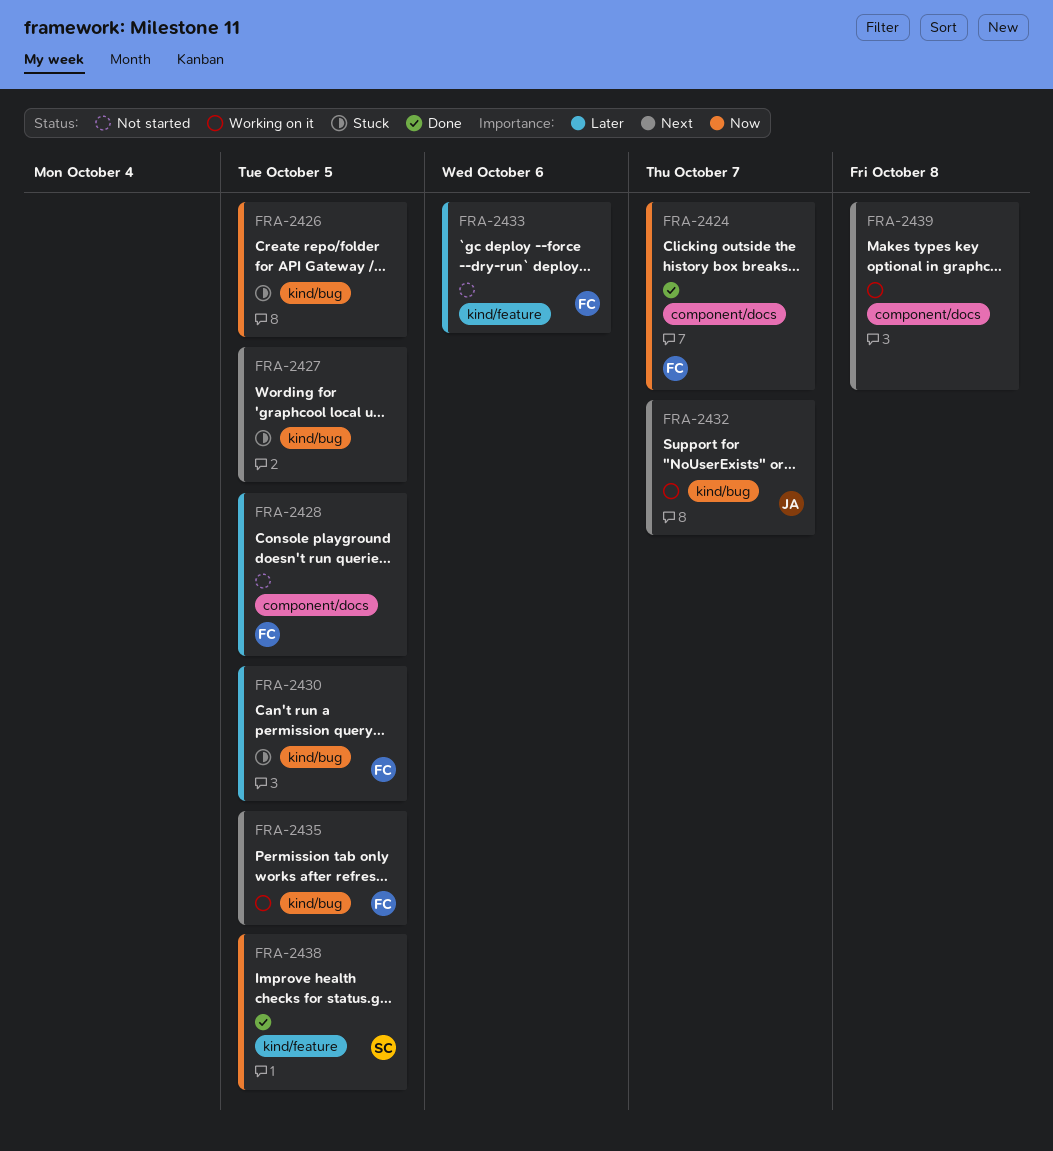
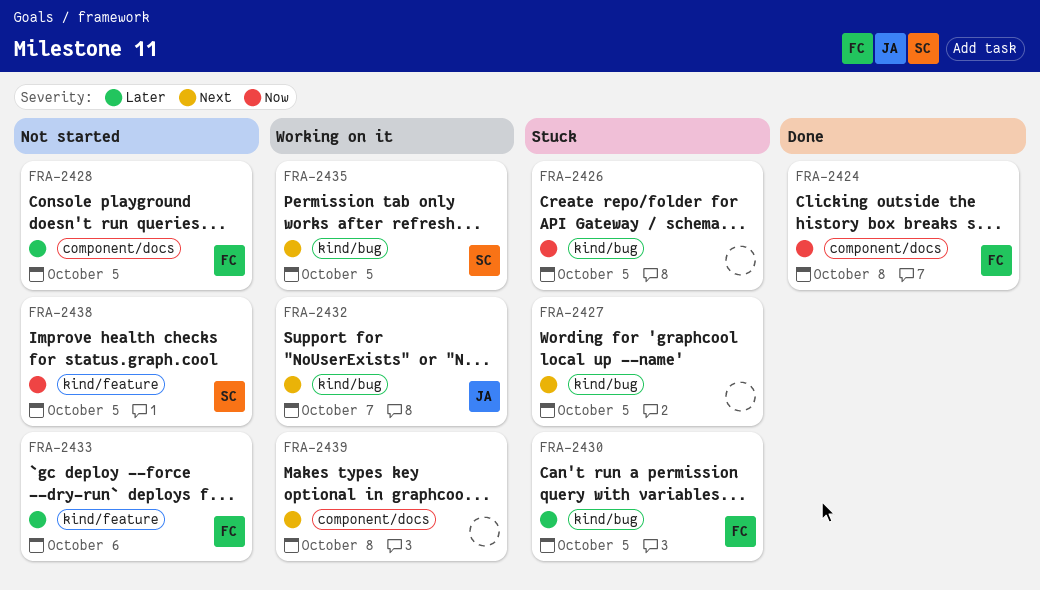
FRA-2424, due: Oct 7 -> Oct 8
FRA-2435, owner: FC -> SC
FRA-2438, status: Done -> Not started

